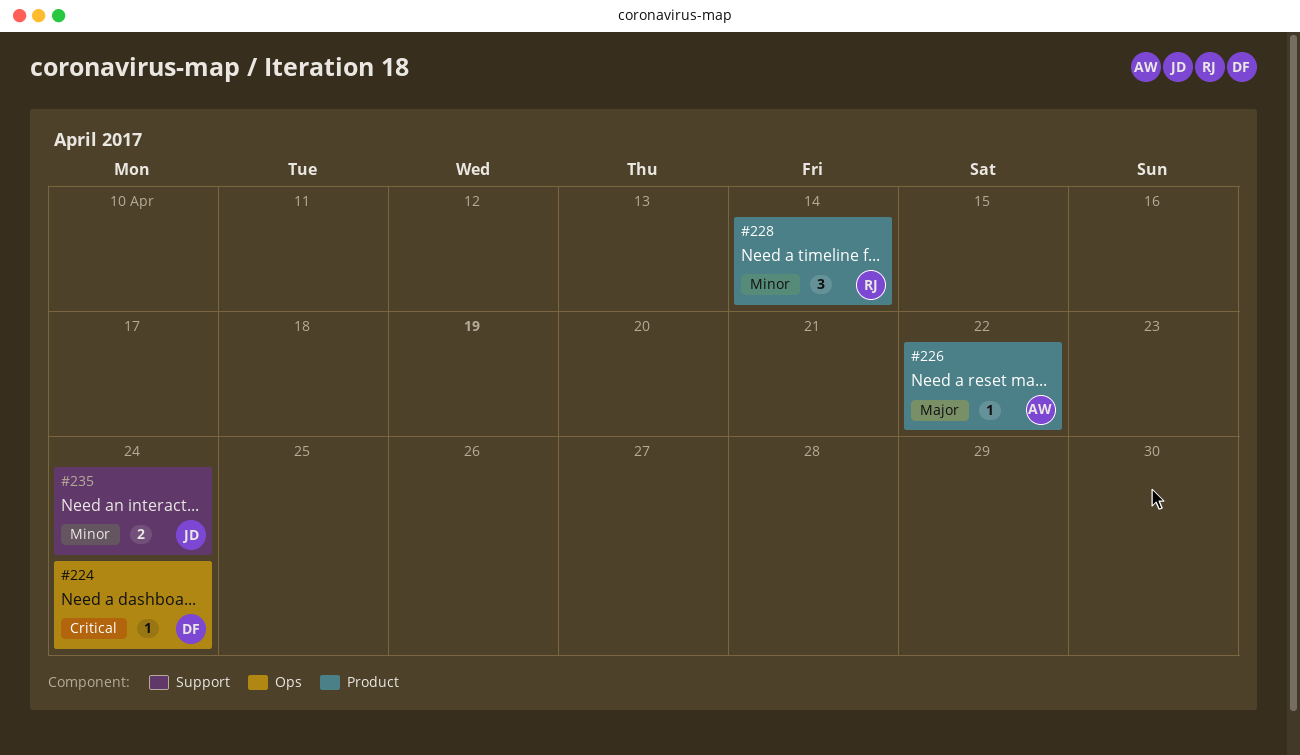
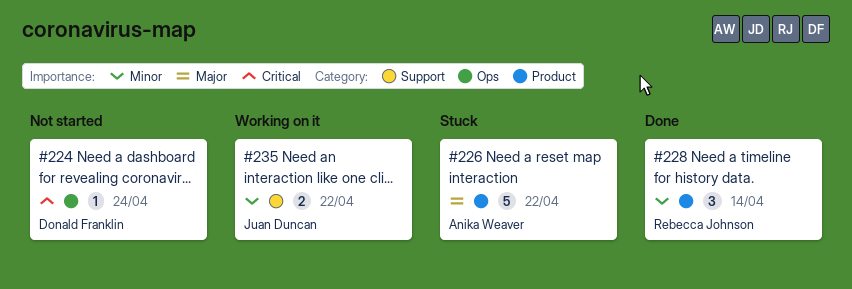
#226, estimate: 1 -> 5
#235, due: Apr 24 -> Apr 22

